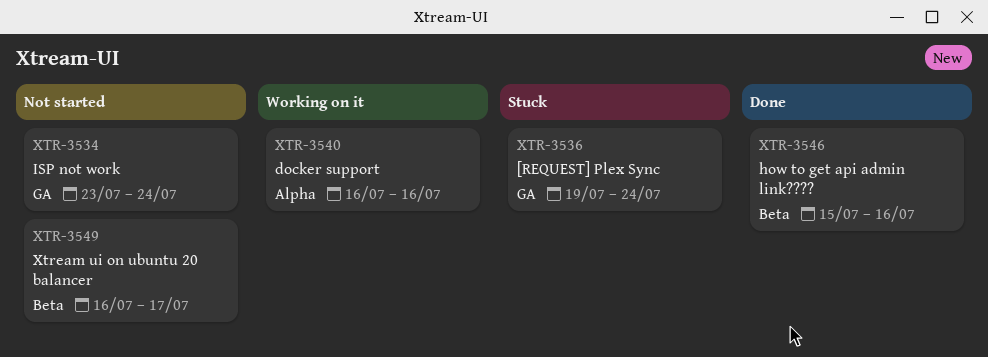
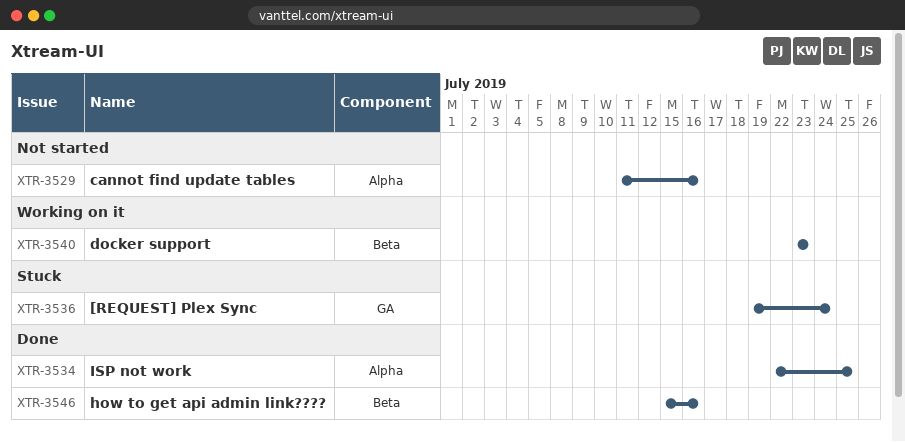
XTR-3529: none -> present
XTR-3534, status: Not started -> Done
XTR-3534, label: GA -> Alpha
XTR-3534, start: Jul 23 -> Jul 22
XTR-3534, due: Jul 24 -> Jul 25
XTR-3540, label: Alpha -> Beta
XTR-3540, start: Jul 16 -> Jul 23
XTR-3540, due: Jul 16 -> Jul 23
XTR-3549: present -> none

